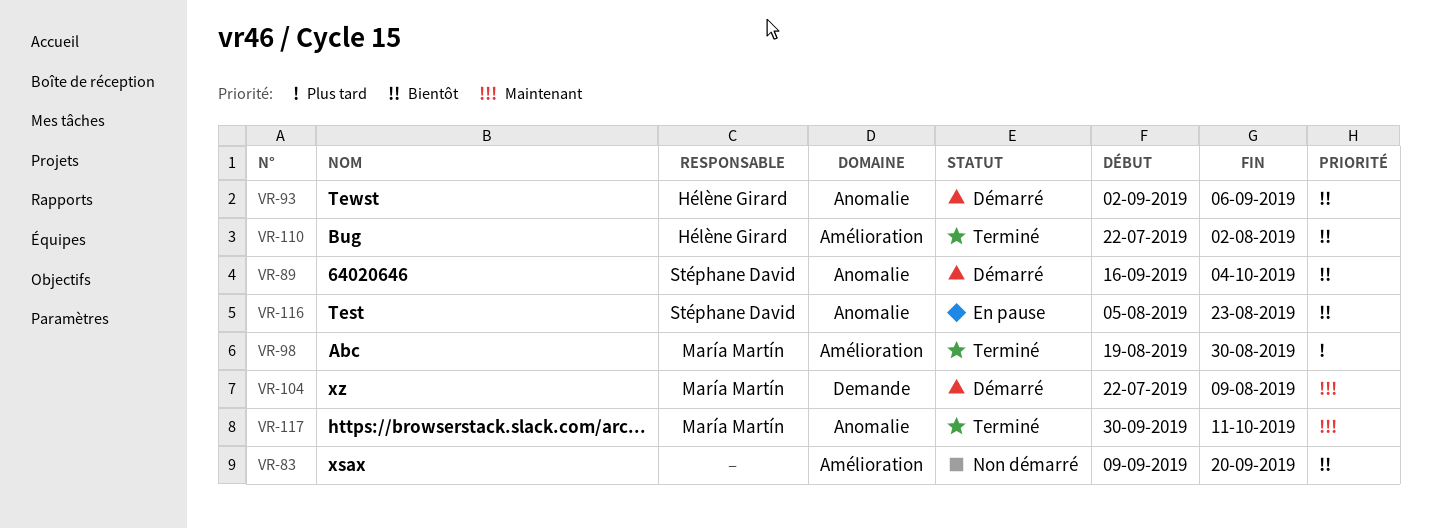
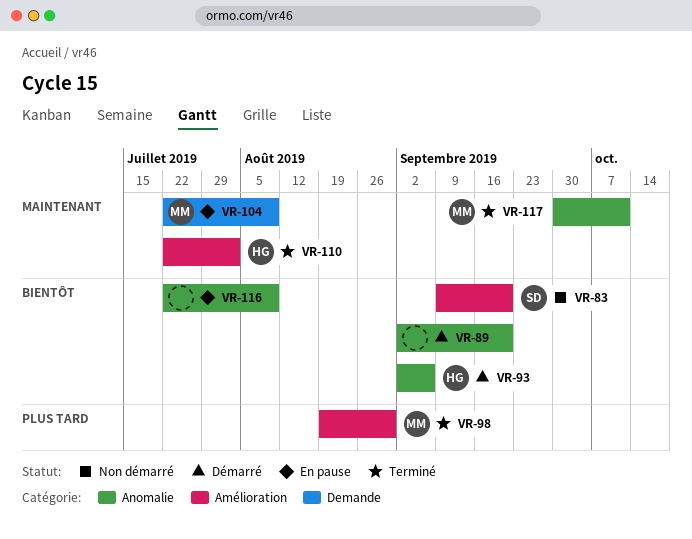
VR-83, owner: none -> Stéphane David
VR-89, owner: Stéphane David -> none
VR-89, start: Sep 16 -> Sep 2
VR-89, due: Oct 4 -> Sep 20
VR-104, status: Démarré -> En pause
VR-110, priority: Bientôt -> Maintenant
VR-116, owner: Stéphane David -> none
VR-116, start: Aug 5 -> Jul 22
VR-116, due: Aug 23 -> Aug 9

